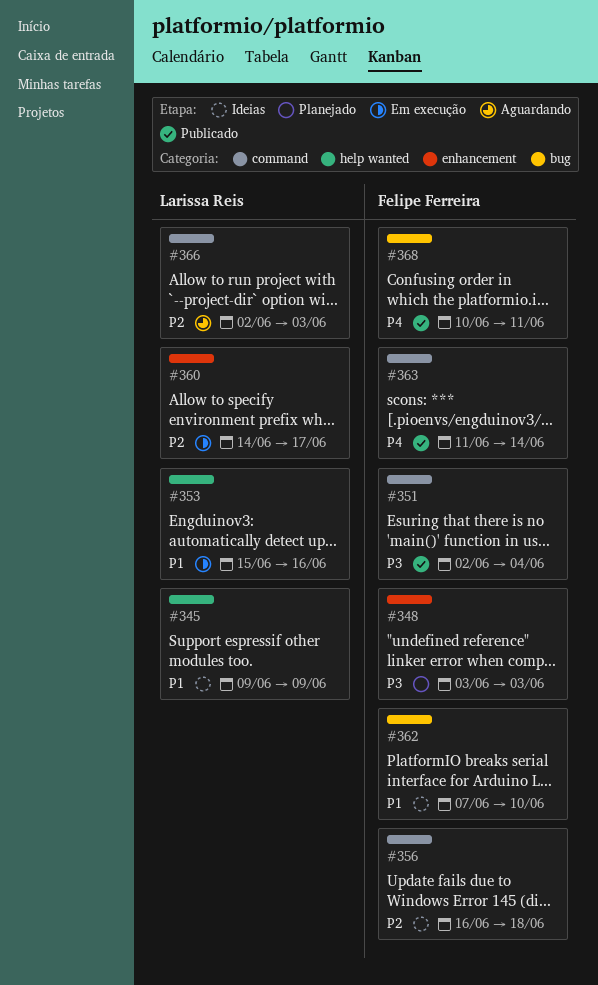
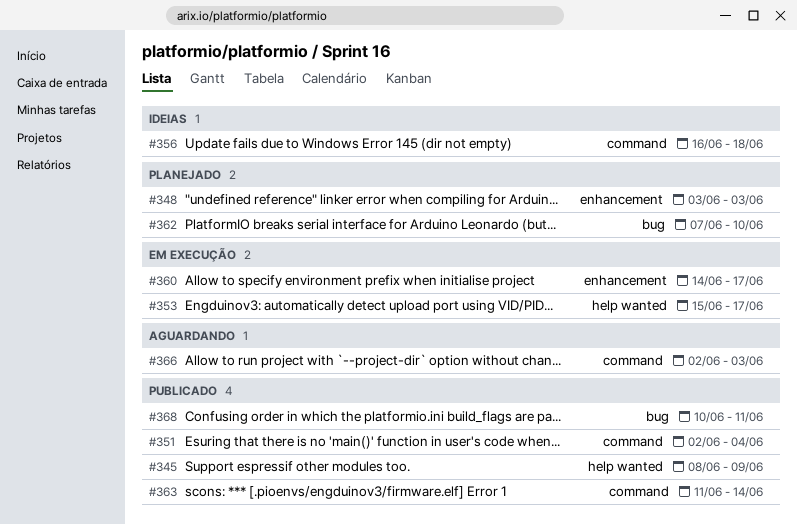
#345, status: Ideias -> Publicado
#345, start: Jun 9 -> Jun 8
#353, due: Jun 16 -> Jun 17
#362, status: Ideias -> Planejado

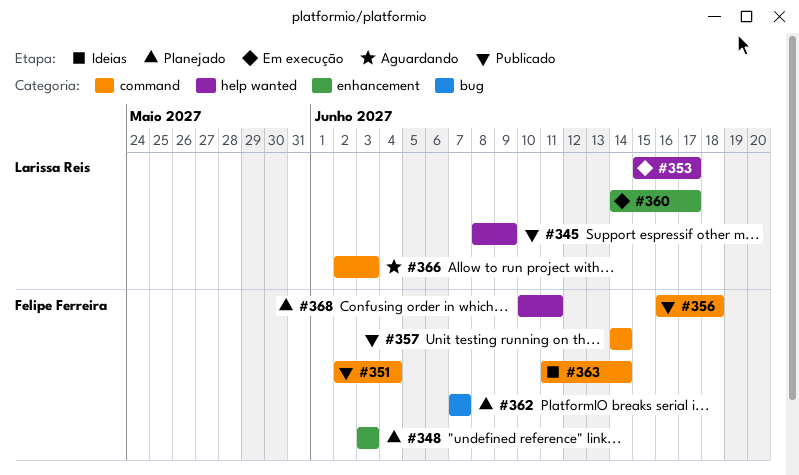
#356, status: Ideias -> Publicado
#357: none -> present
#362, due: Jun 10 -> Jun 7
#363, status: Publicado -> Ideias
#368, status: Publicado -> Planejado
#368, label: bug -> help wanted

